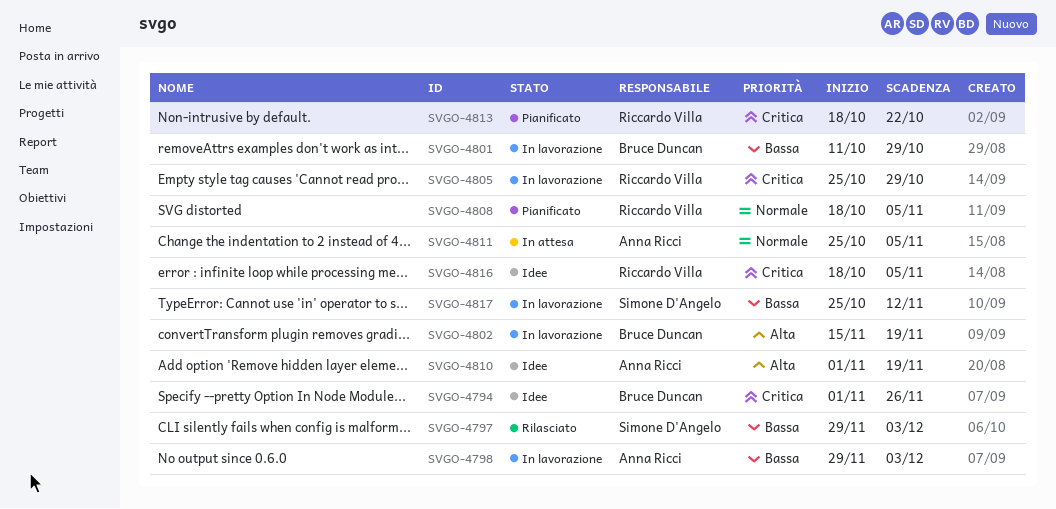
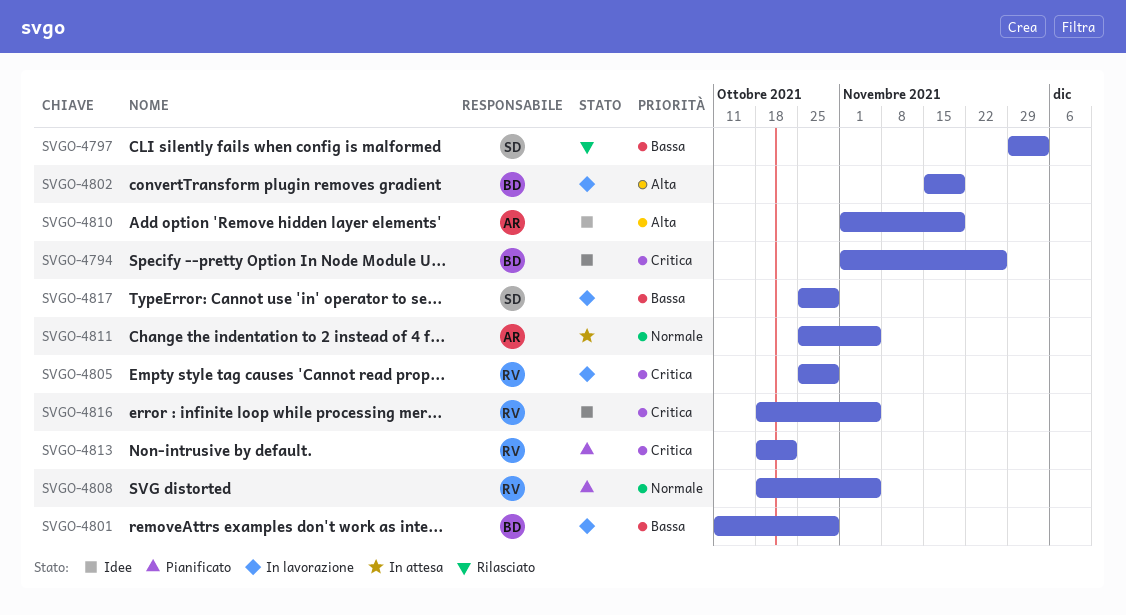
SVGO-4798: present -> none
SVGO-4817, due: Nov 12 -> Oct 29

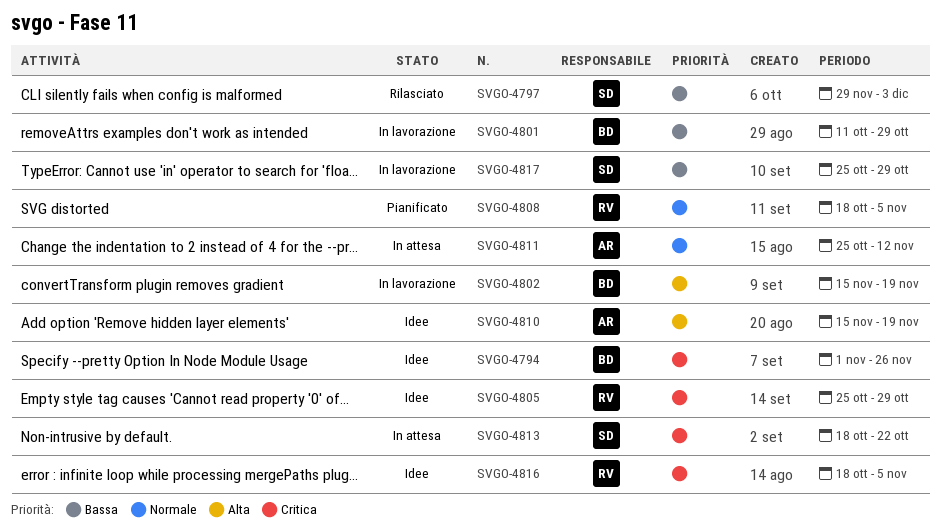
SVGO-4805, status: In lavorazione -> Idee
SVGO-4810, start: Nov 1 -> Nov 15
SVGO-4811, due: Nov 5 -> Nov 12
SVGO-4813, status: Pianificato -> In attesa
SVGO-4813, owner: RV -> SD

